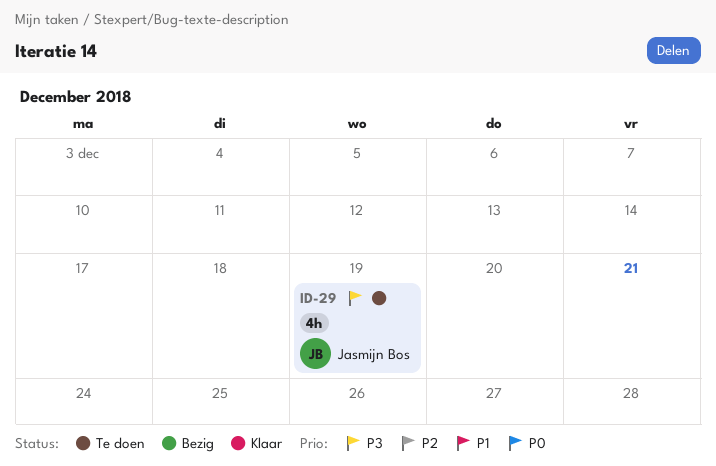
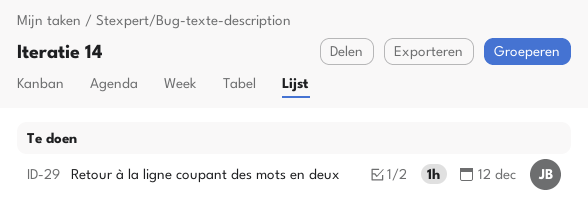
ID-29, estimate: 4h -> 1h
ID-29, due: Dec 19 -> Dec 12

